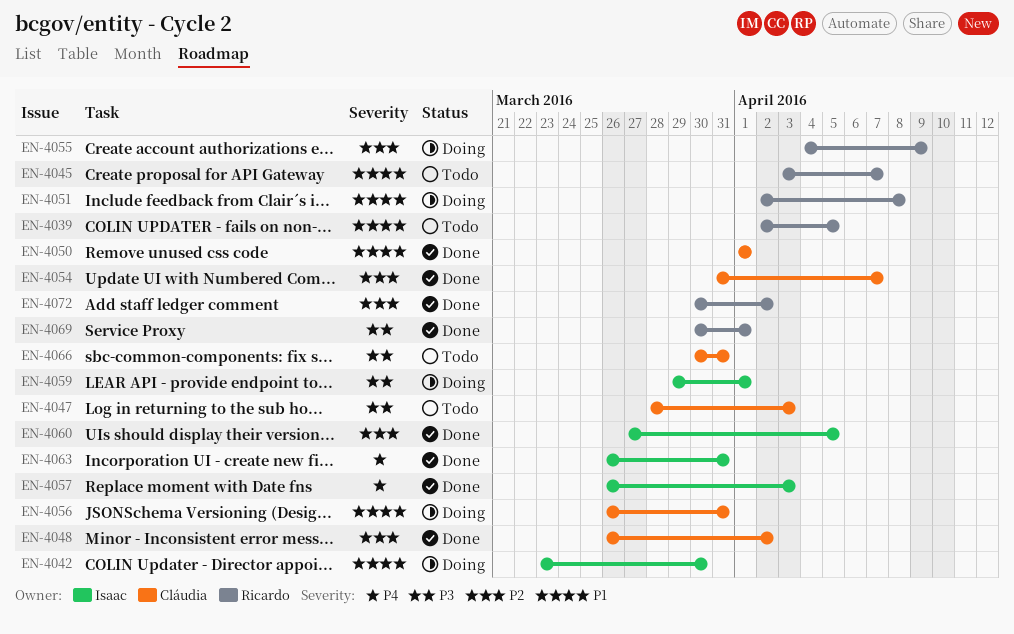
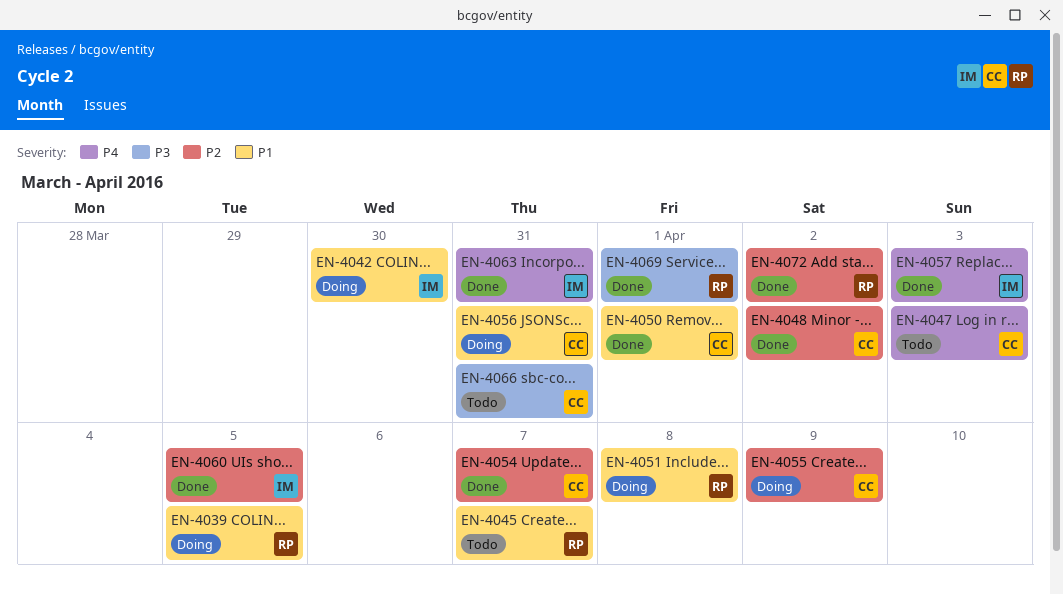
EN-4039, status: Todo -> Doing
EN-4047, priority: P3 -> P4
EN-4055, owner: Ricardo -> Cláudia
EN-4059: present -> none

